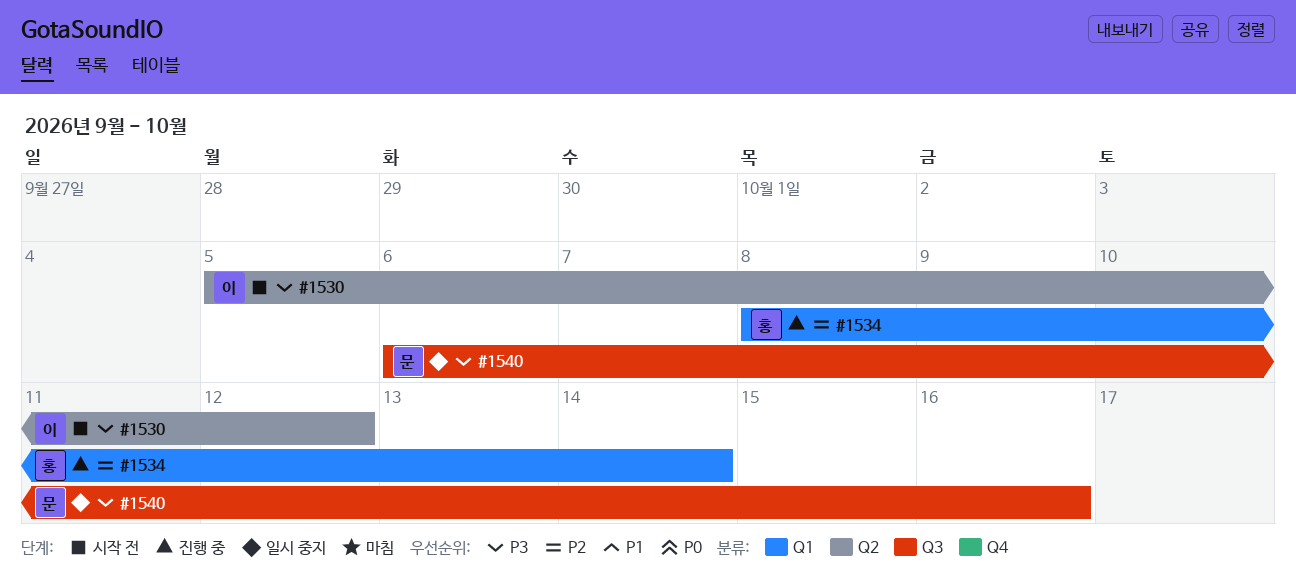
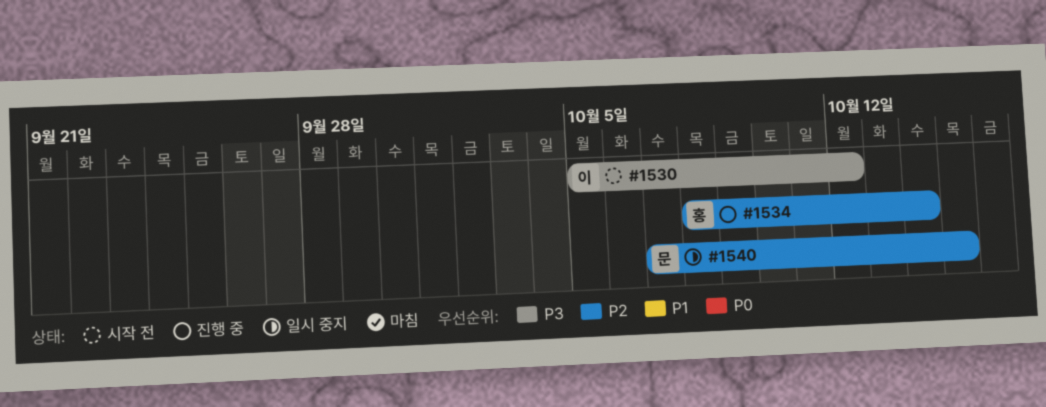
#1540, priority: P3 -> P2
#1540, start: Oct 6 -> Oct 7
#1540, due: Oct 16 -> Oct 15

